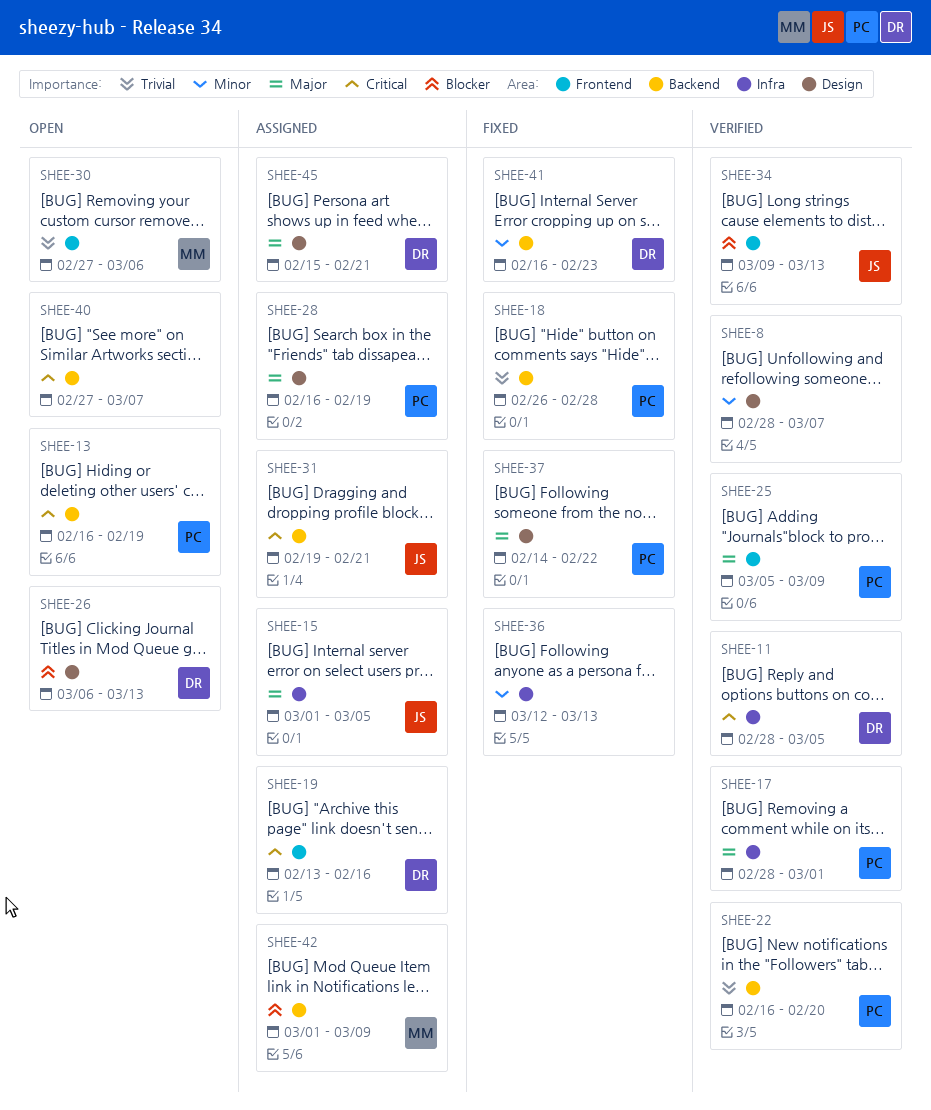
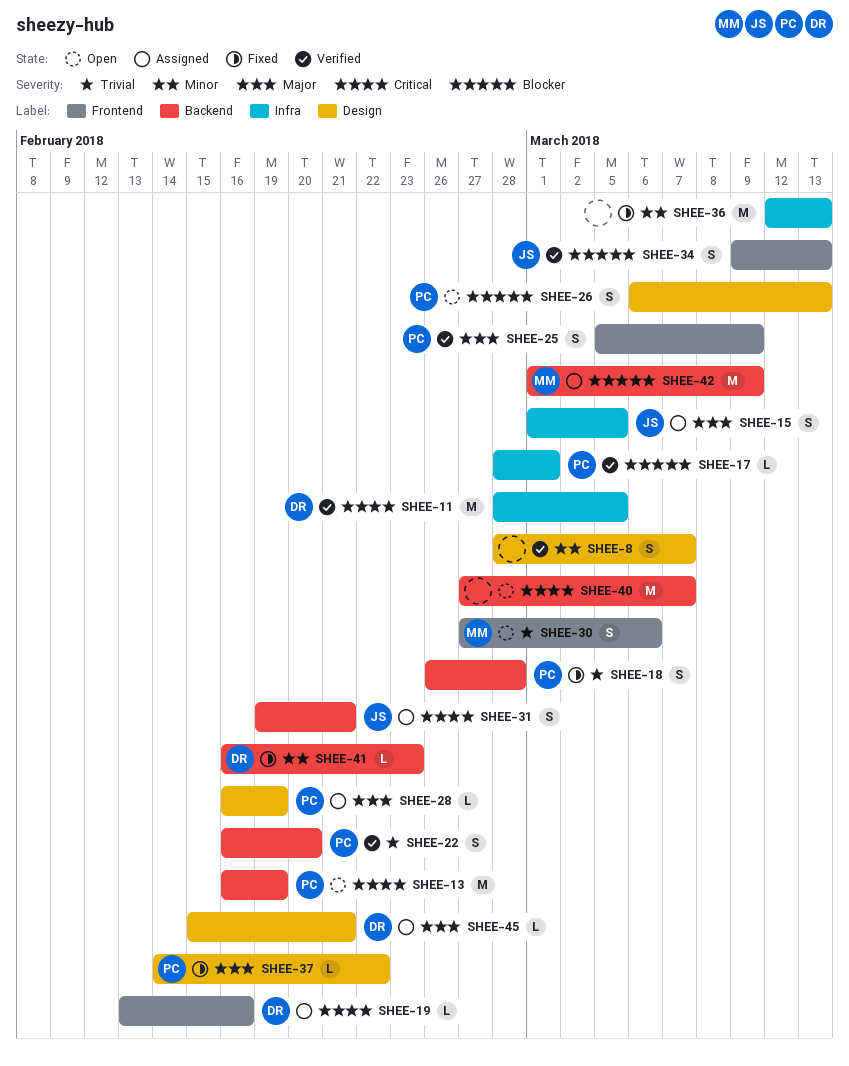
SHEE-17, priority: Major -> Blocker
SHEE-26, owner: DR -> PC

